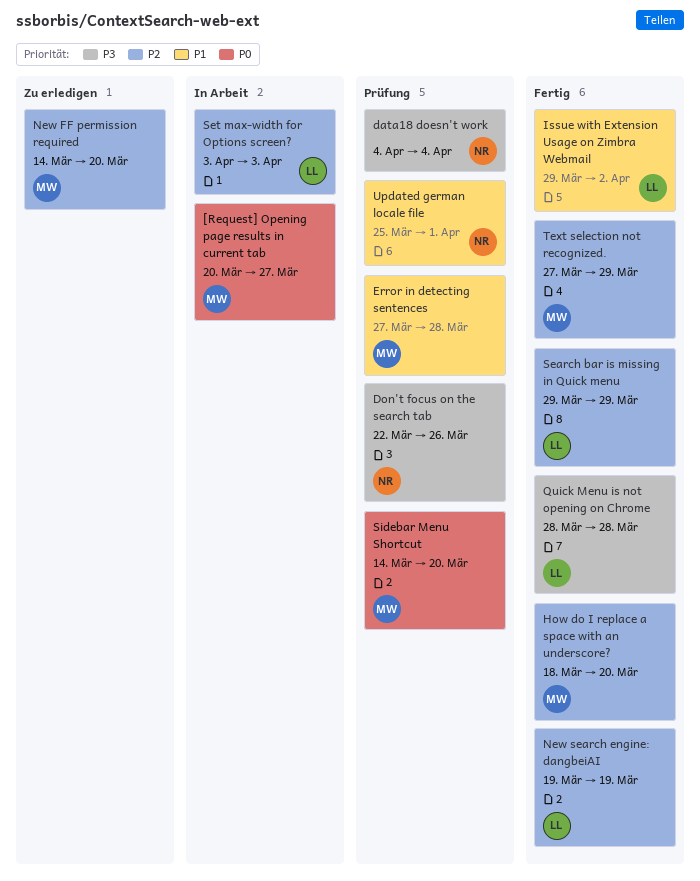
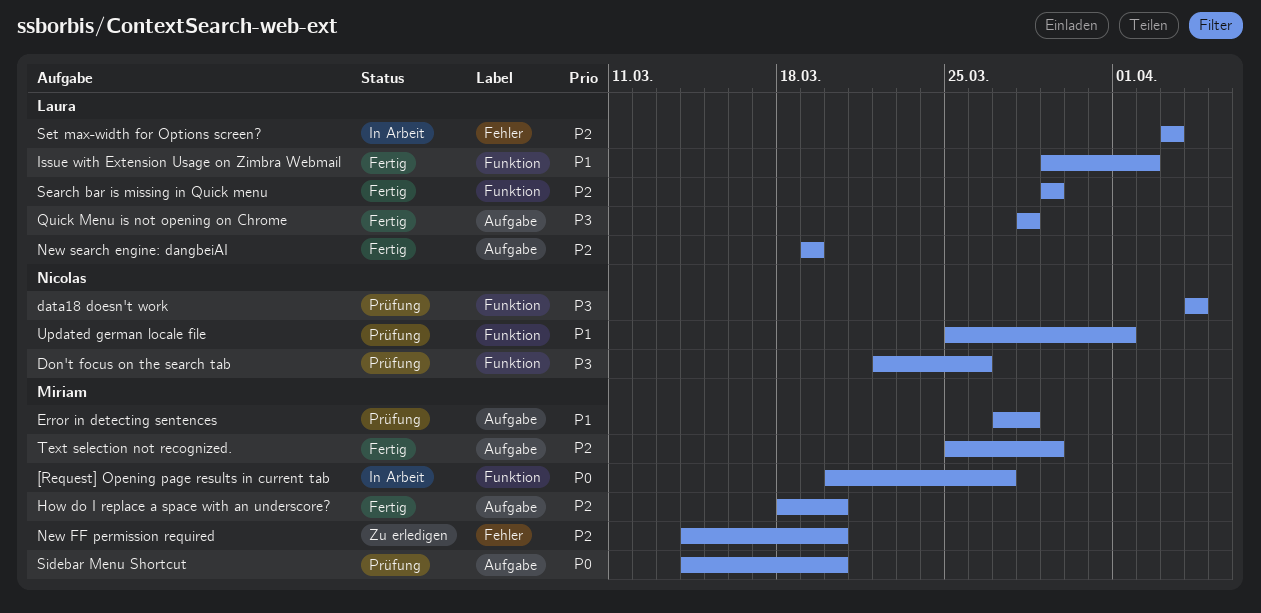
Text selection not recognized., start: Mar 27 -> Mar 25

